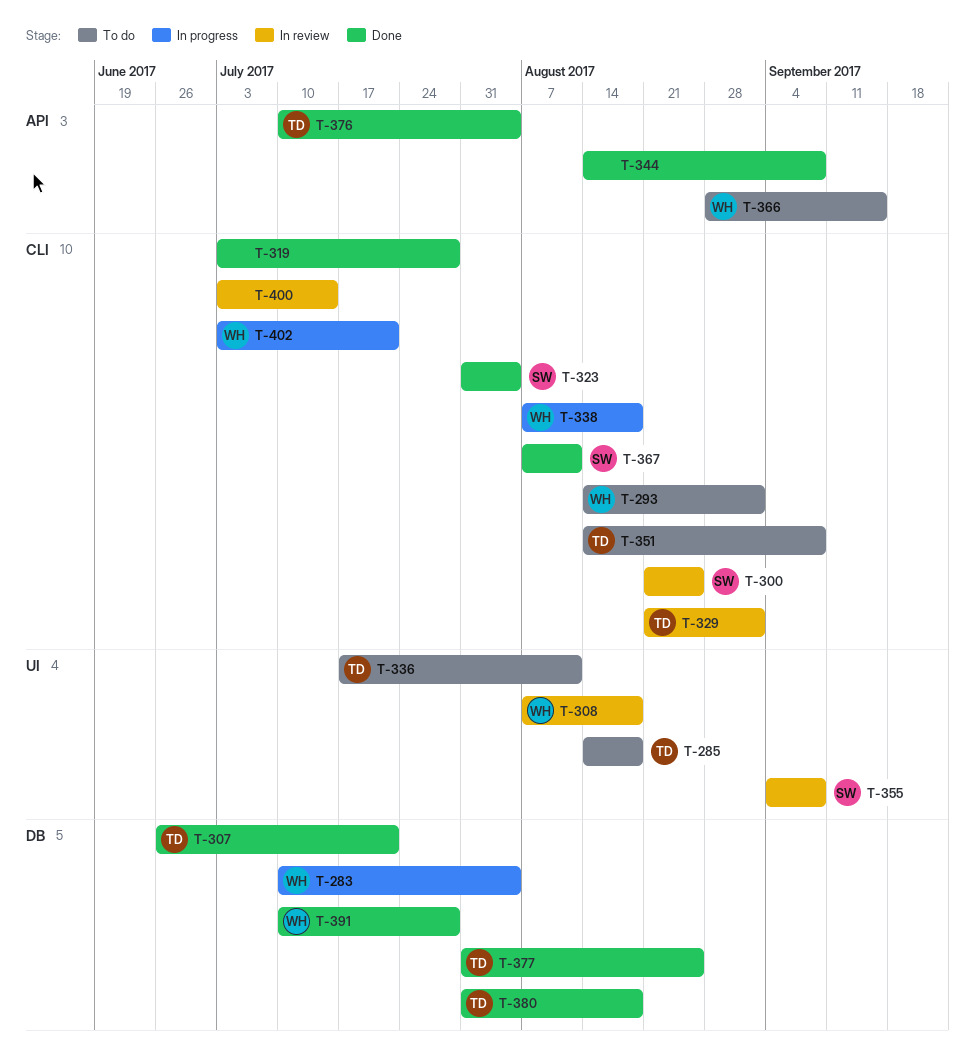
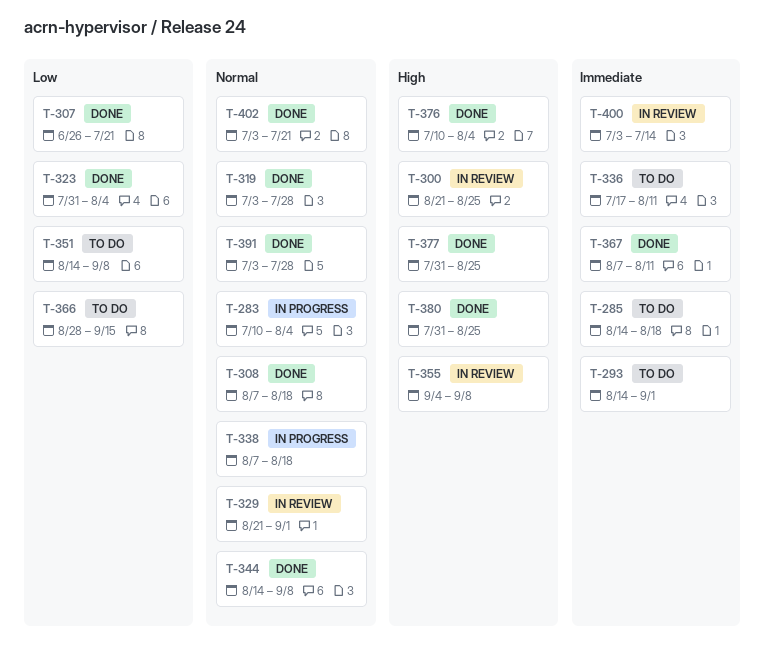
T-308, status: In review -> Done
T-380, due: Aug 18 -> Aug 25
T-391, start: Jul 10 -> Jul 3
T-402, status: In progress -> Done

